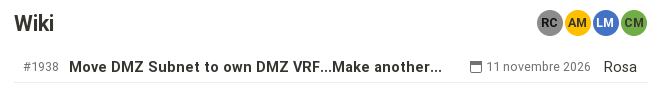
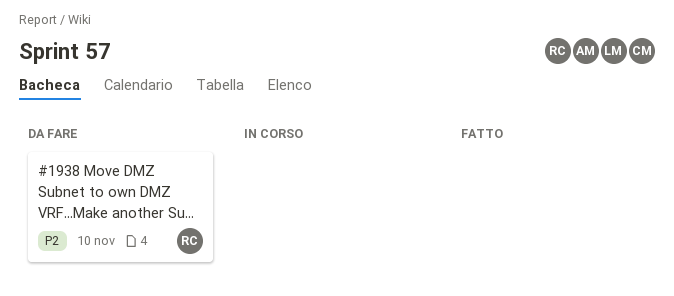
#1938, due: Nov 11 -> Nov 10

